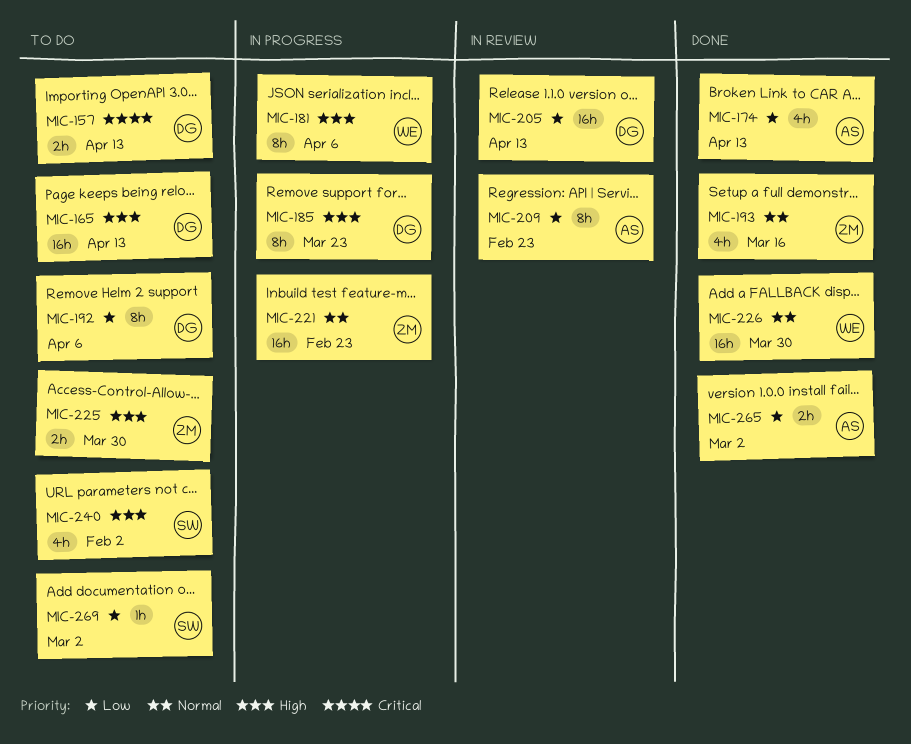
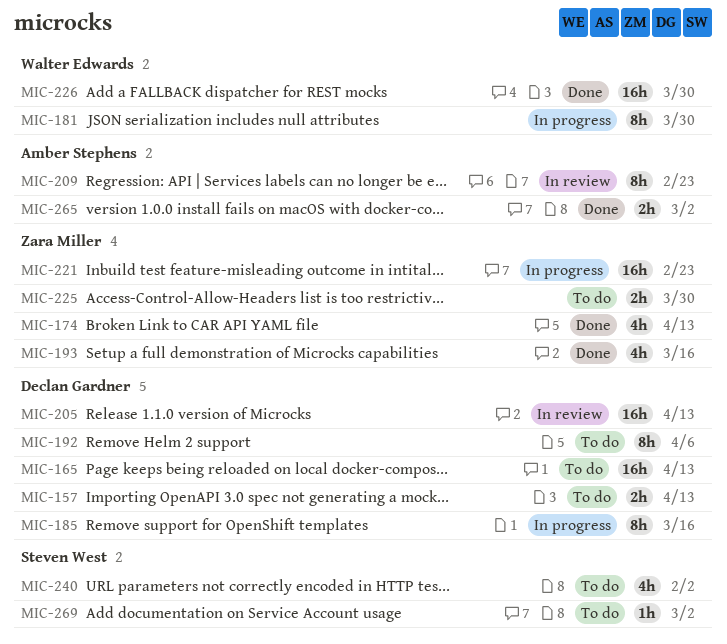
MIC-174, owner: Amber Stephens -> Zara Miller
MIC-181, due: Apr 6 -> Mar 30
MIC-185, due: Mar 23 -> Mar 16

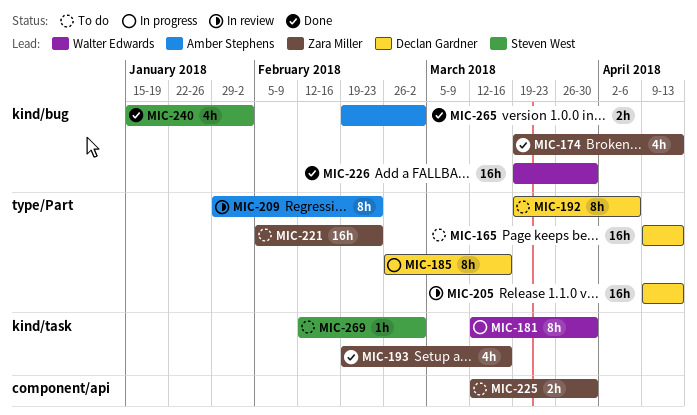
MIC-157: present -> none
MIC-221, status: In progress -> To do
MIC-240, status: To do -> Done

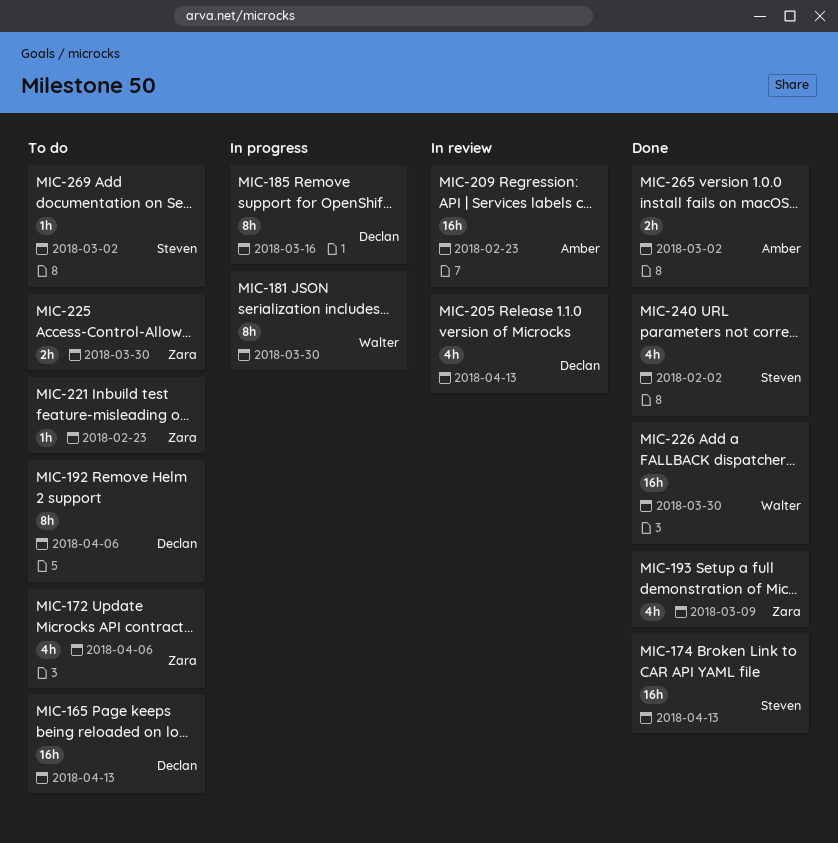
MIC-172: none -> present
MIC-174, owner: Zara Miller -> Steven West
MIC-174, estimate: 4h -> 16h
MIC-193, due: Mar 16 -> Mar 9
MIC-205, estimate: 16h -> 4h
MIC-209, estimate: 8h -> 16h
MIC-221, estimate: 16h -> 1h

